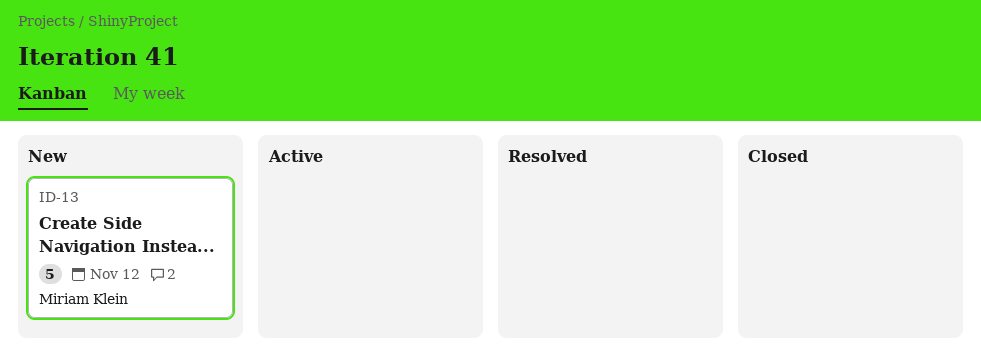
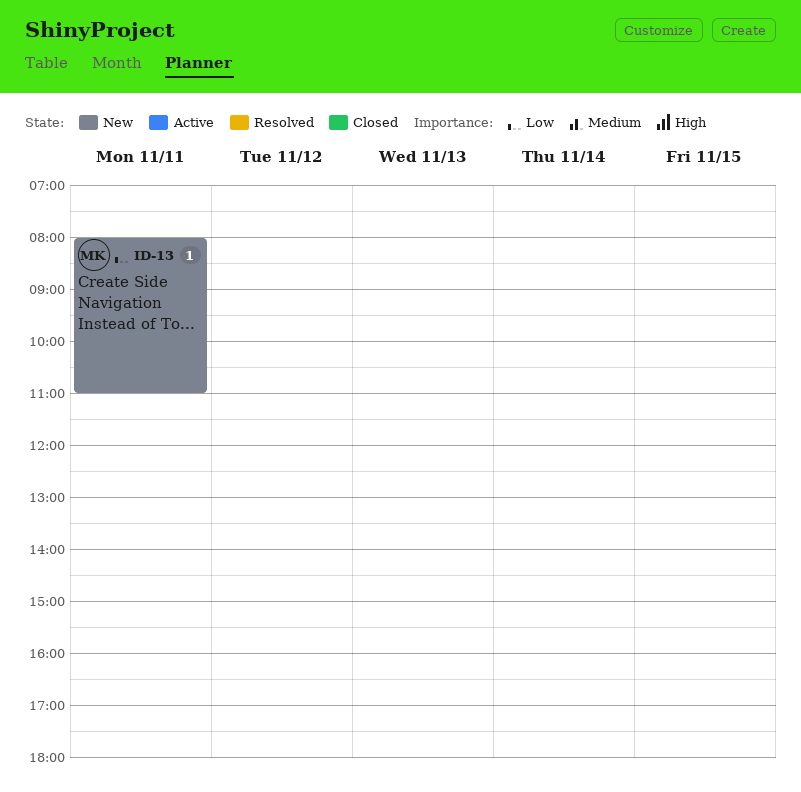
ID-13, estimate: 5 -> 1
ID-13, day: Nov 12 -> Nov 11

